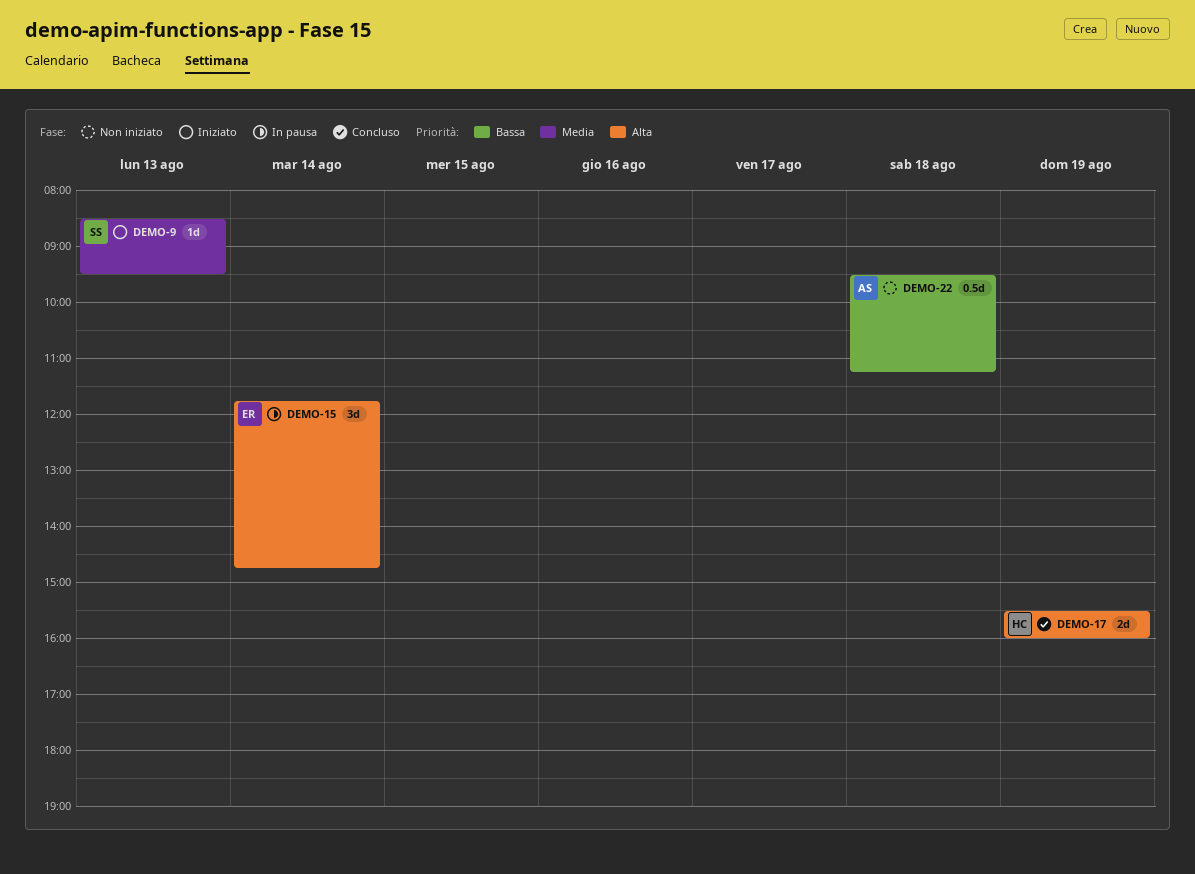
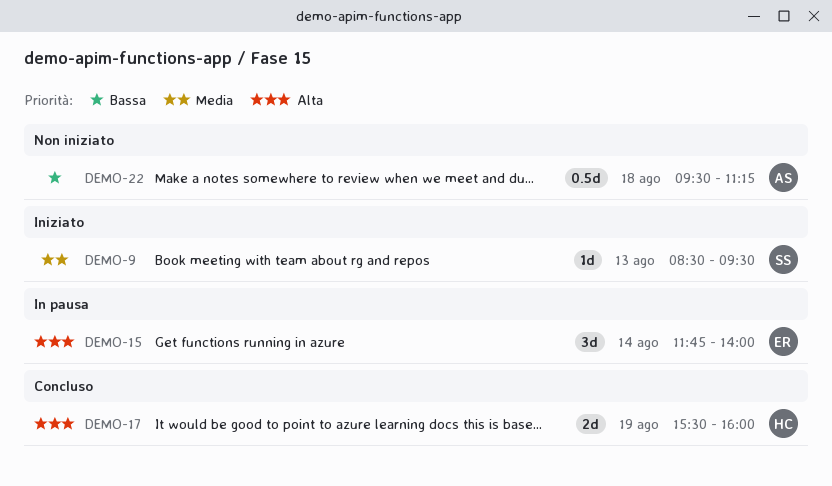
DEMO-15, ends: 14:45 -> 14:00

